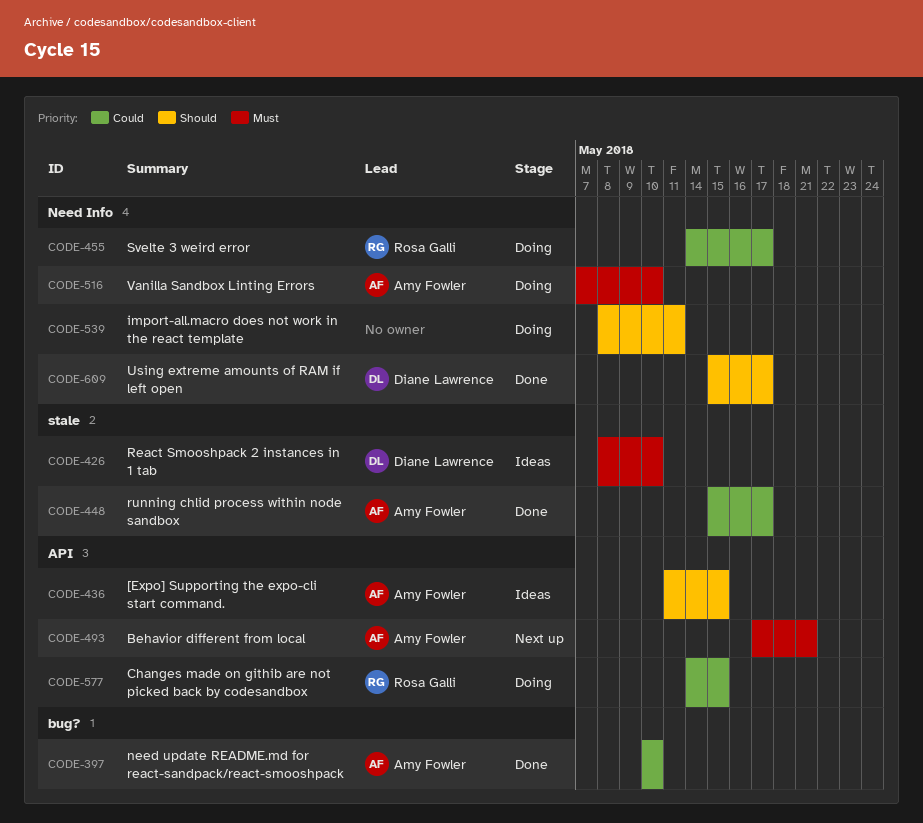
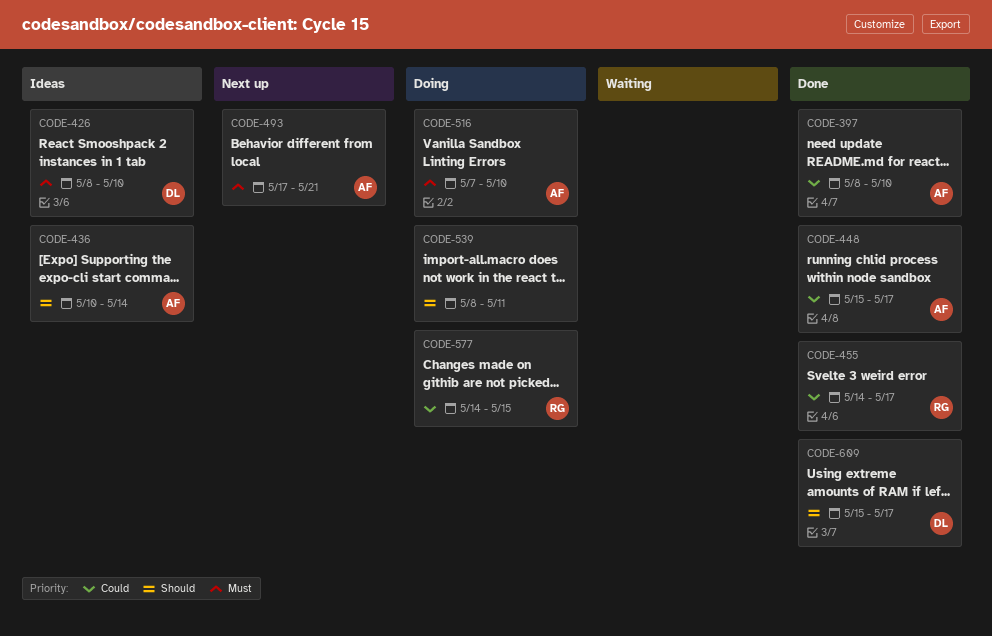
CODE-397, start: May 10 -> May 8
CODE-436, start: May 11 -> May 10
CODE-436, due: May 15 -> May 14
CODE-455, status: Doing -> Done

